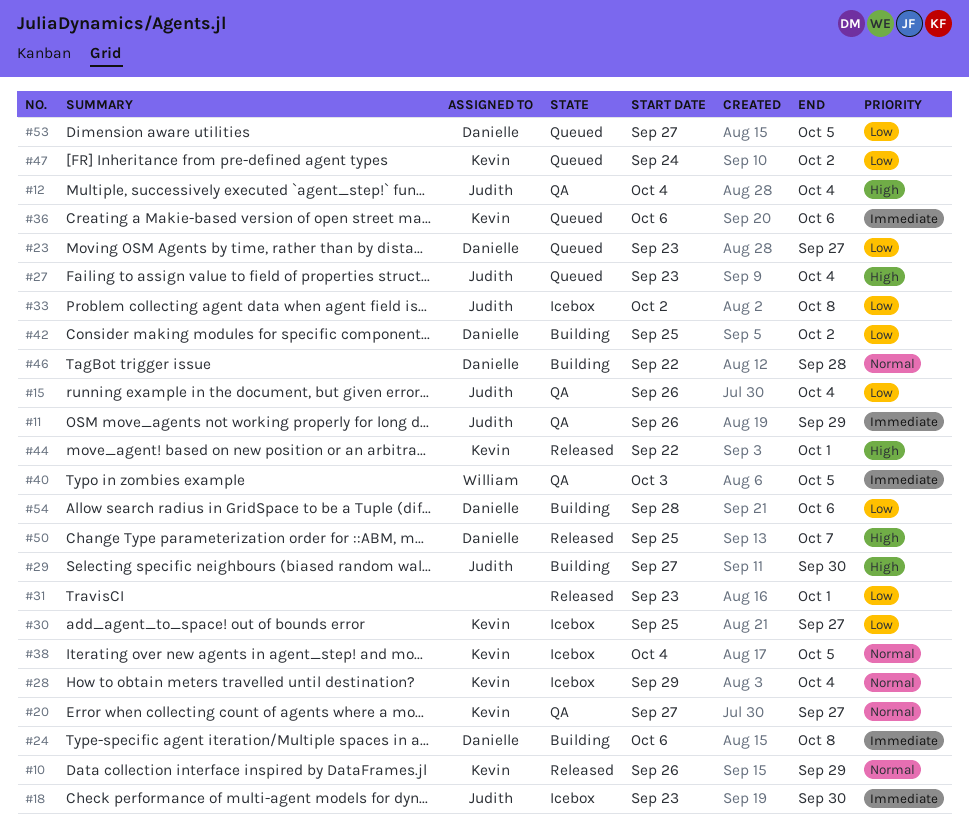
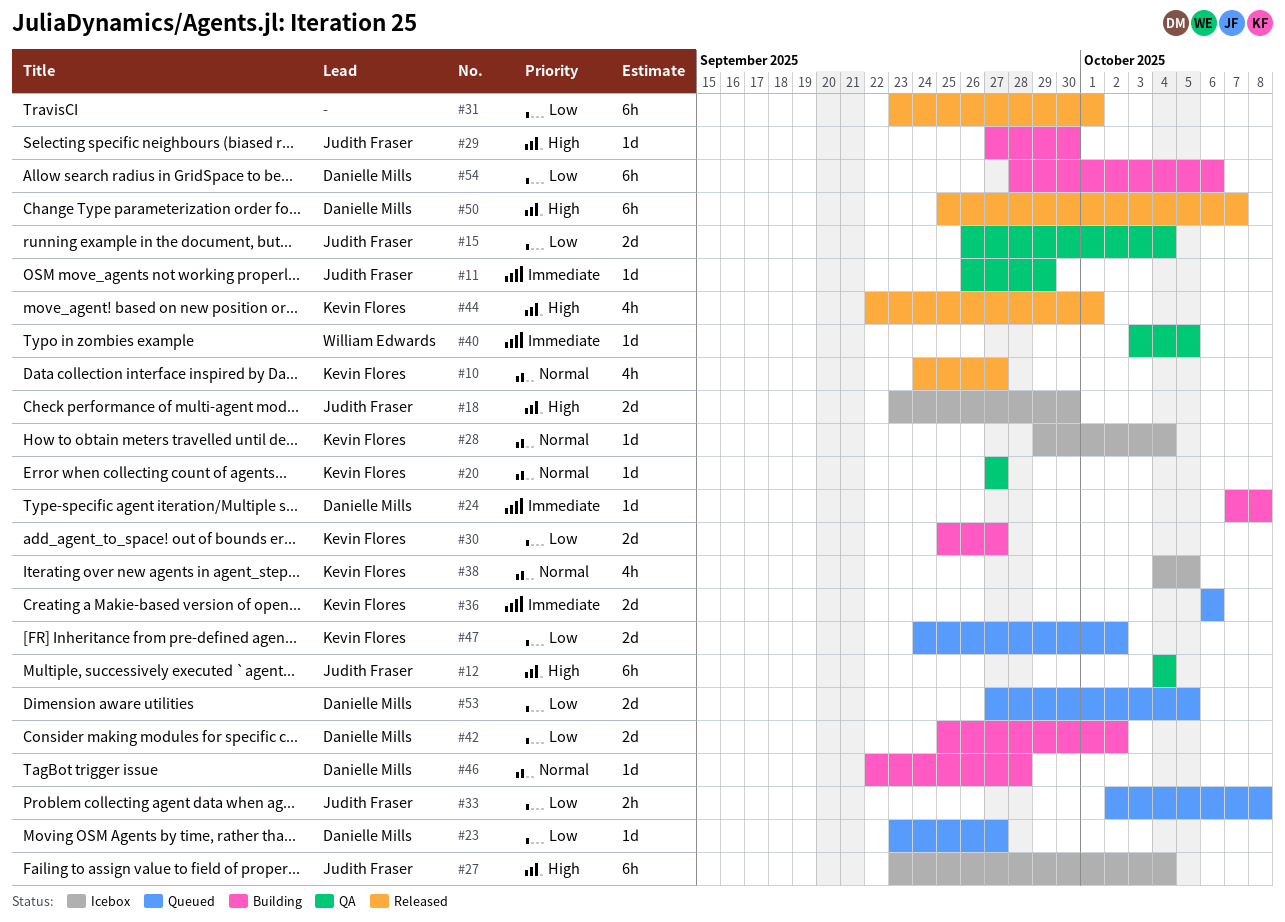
#10, start: Sep 26 -> Sep 24
#10, due: Sep 29 -> Sep 27
#18, priority: Immediate -> High
#24, start: Oct 6 -> Oct 7
#27, status: Queued -> Icebox
#30, status: Icebox -> Building
#33, status: Icebox -> Queued

